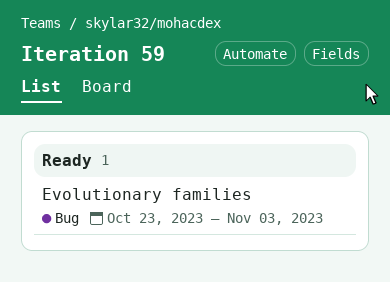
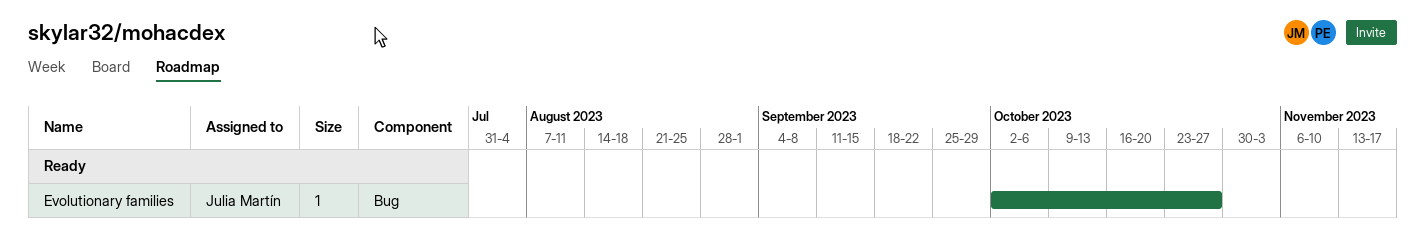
Evolutionary families, start: Oct 23 -> Oct 2
Evolutionary families, due: Nov 3 -> Oct 27

